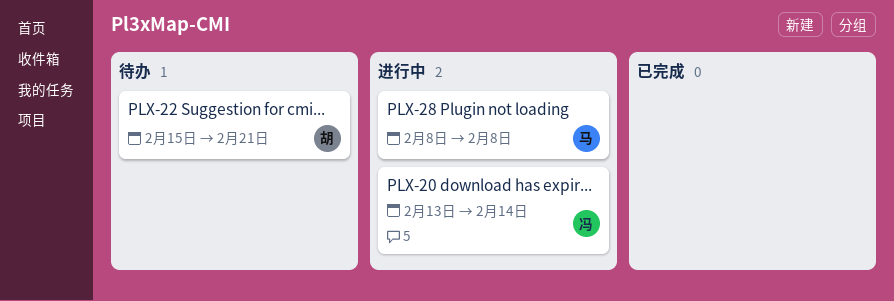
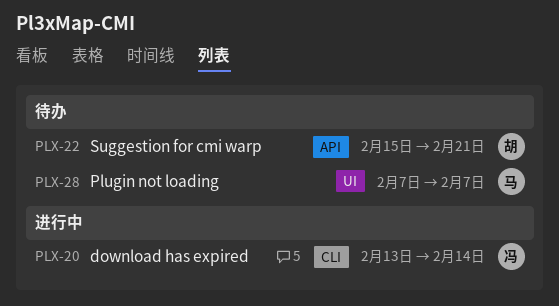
PLX-28, status: 进行中 -> 待办
PLX-28, start: Feb 8 -> Feb 7
PLX-28, due: Feb 8 -> Feb 7

